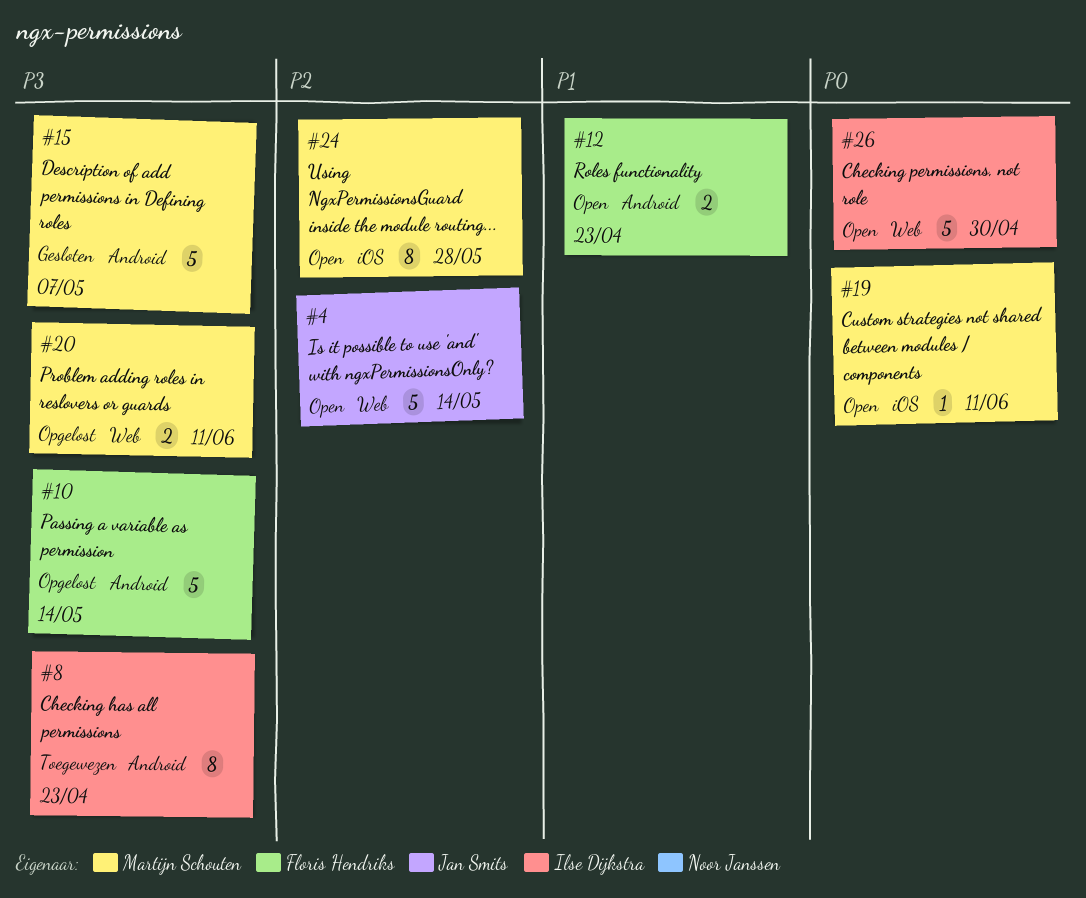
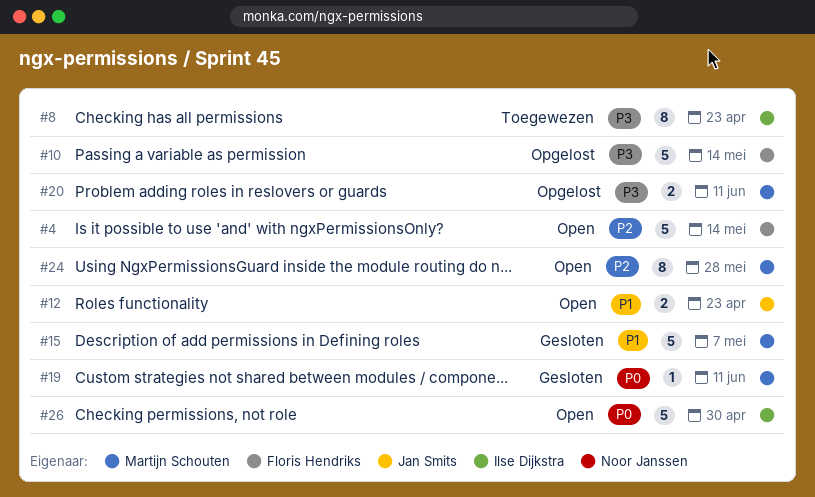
#4, owner: Jan Smits -> Floris Hendriks
#12, owner: Floris Hendriks -> Jan Smits
#15, priority: P3 -> P1
#19, status: Open -> Gesloten

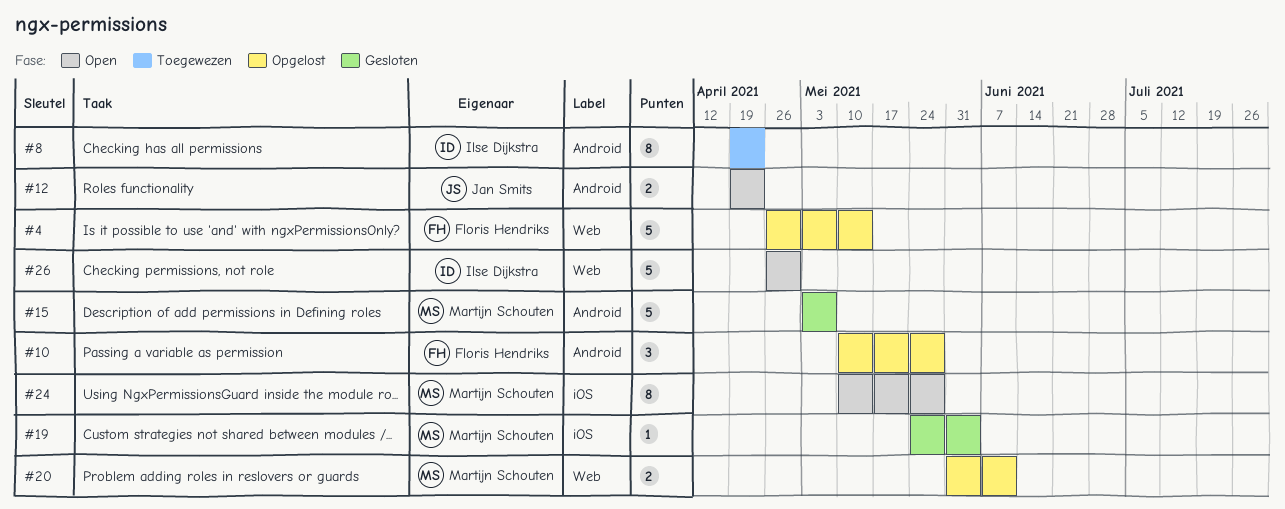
#4, status: Open -> Opgelost
#10, estimate: 5 -> 3
#10, due: May 14 -> May 28
#19, due: Jun 11 -> Jun 4

